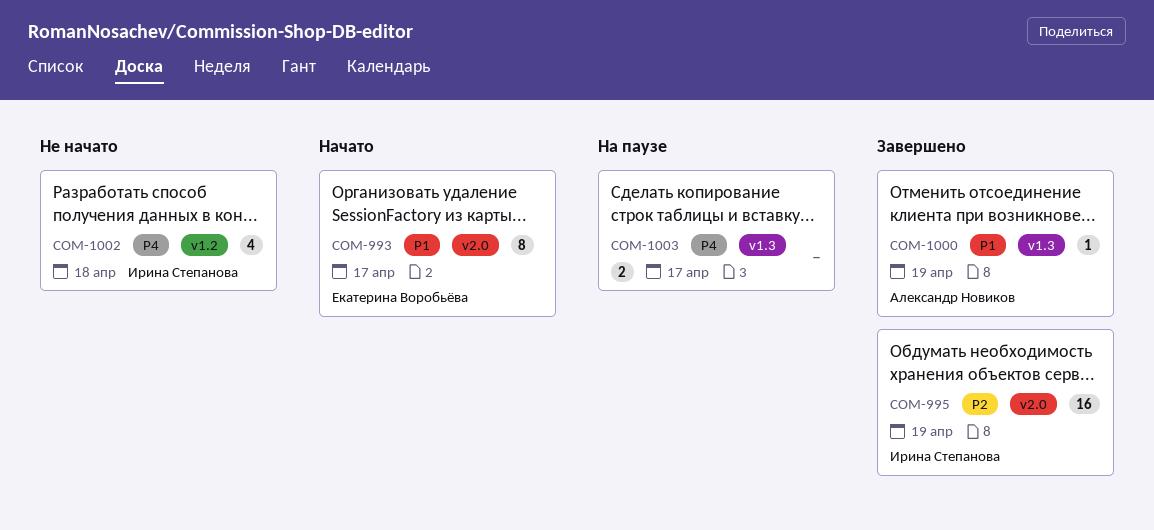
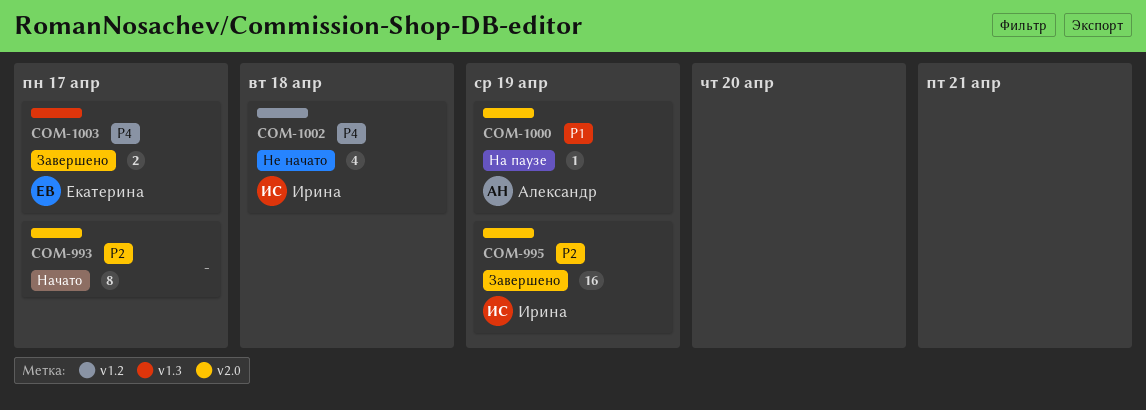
COM-993, owner: Екатерина Воробьёва -> none
COM-993, priority: P1 -> P2
COM-1000, status: Завершено -> На паузе
COM-1000, label: v1.3 -> v2.0
COM-1003, status: На паузе -> Завершено
COM-1003, owner: none -> Екатерина Воробьёва

